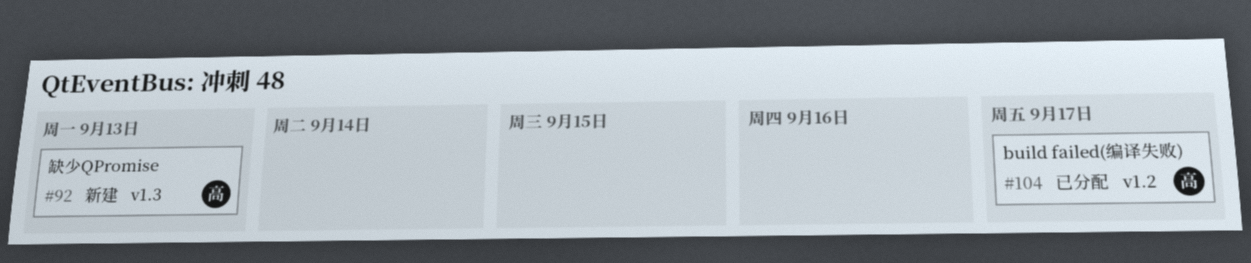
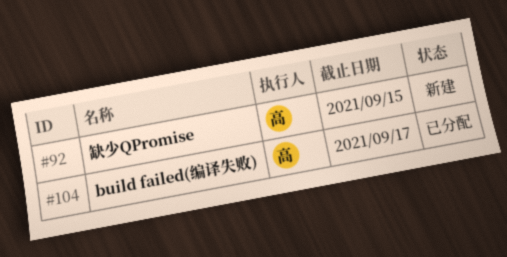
#92, due: Sep 13 -> Sep 15

